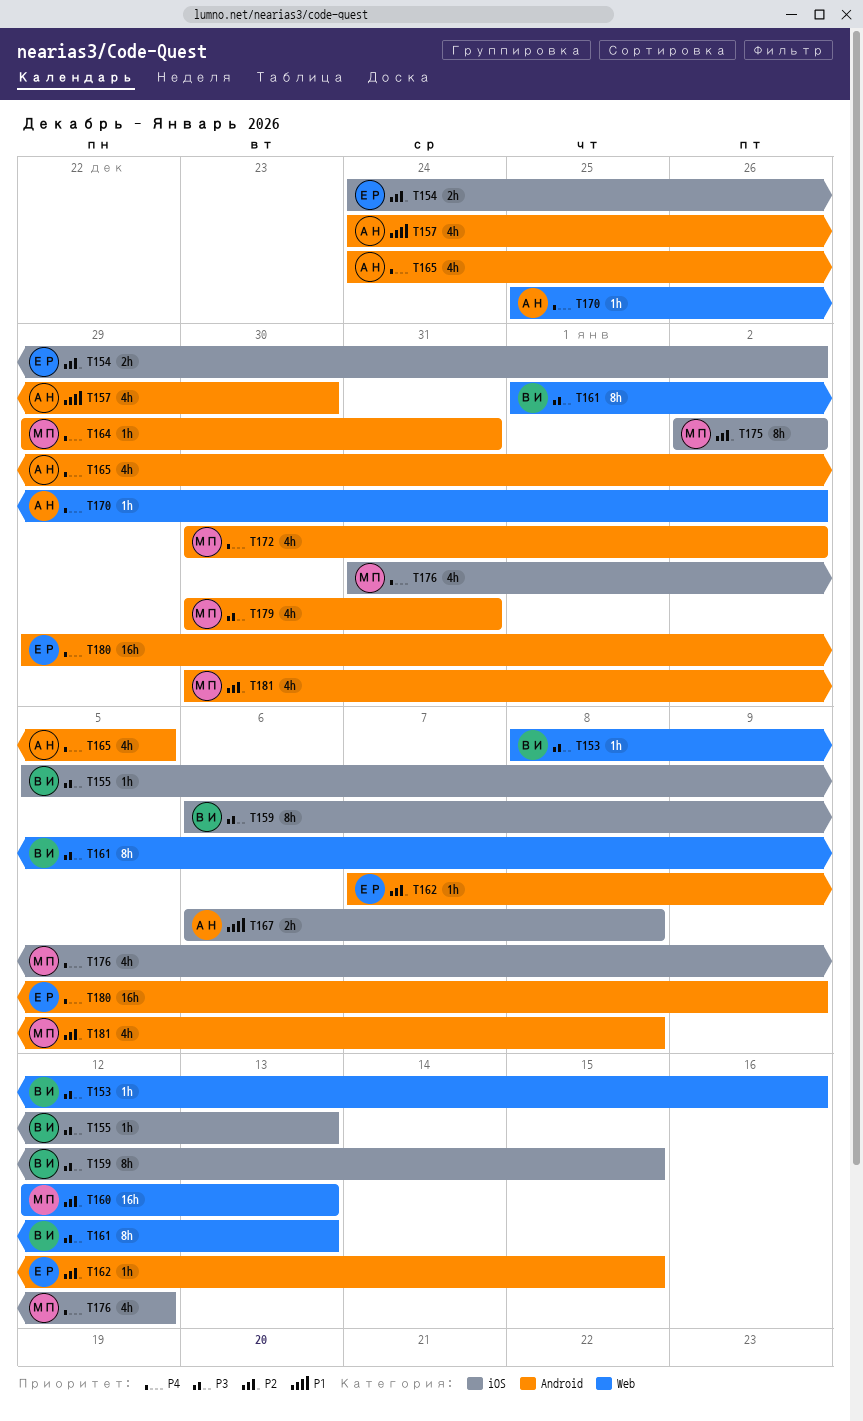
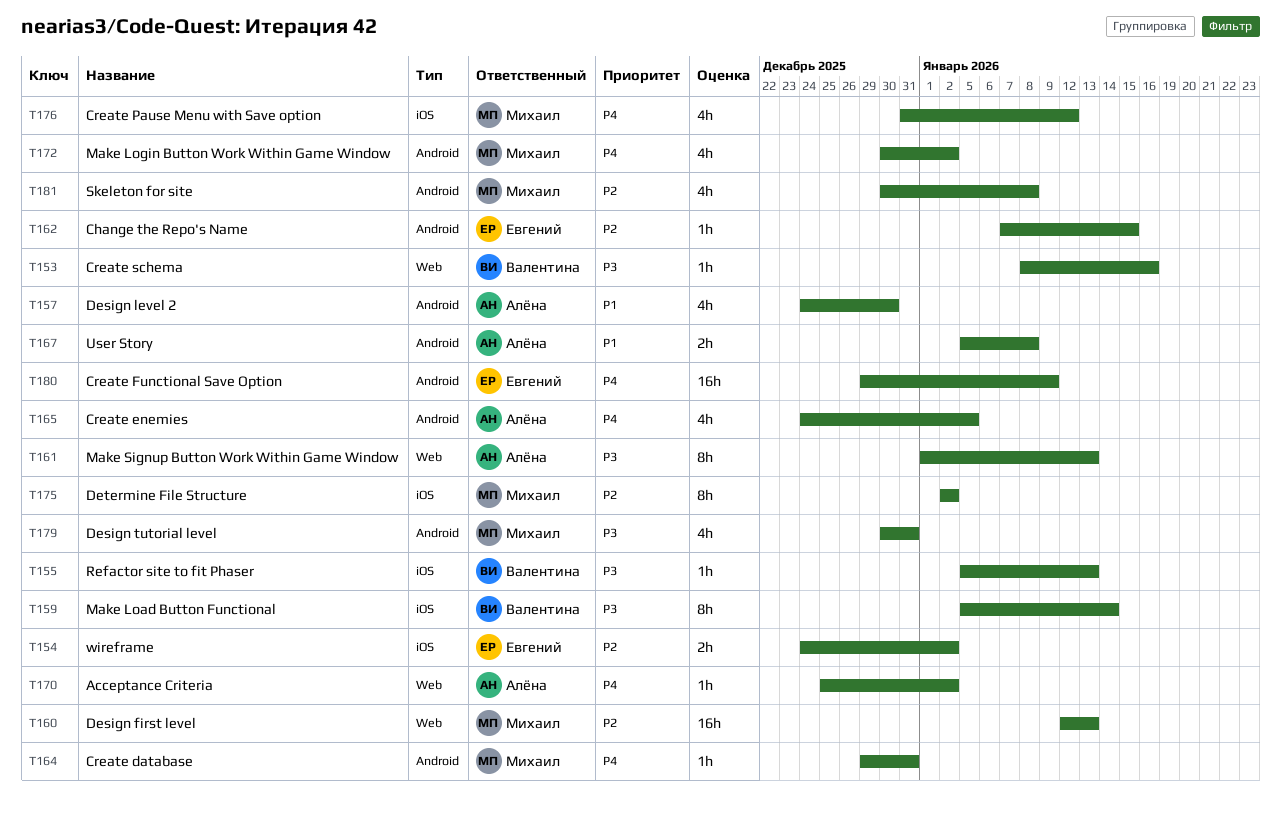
T159, start: Jan 6 -> Jan 5
T159, due: Jan 15 -> Jan 14
T161, owner: Валентина -> Алёна
T167, label: iOS -> Android
T167, start: Jan 6 -> Jan 5

